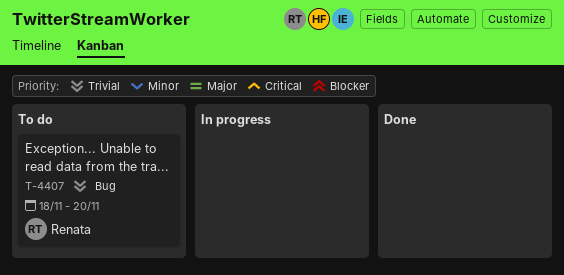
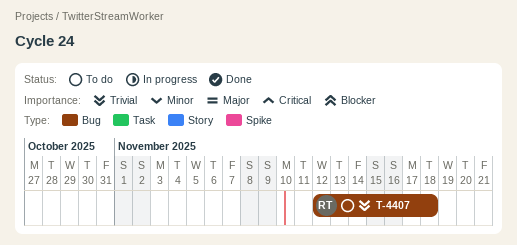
T-4407, start: Nov 18 -> Nov 12
T-4407, due: Nov 20 -> Nov 18

